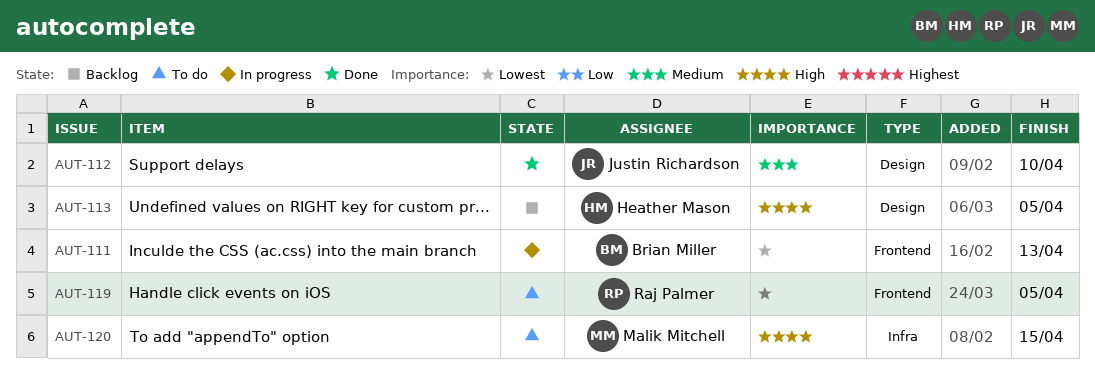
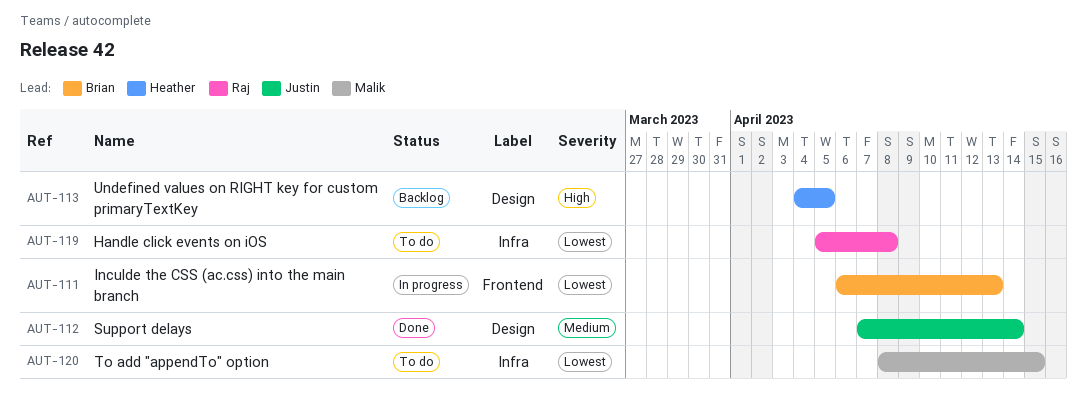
AUT-112, due: Apr 10 -> Apr 14
AUT-119, label: Frontend -> Infra
AUT-119, due: Apr 5 -> Apr 8
AUT-120, priority: High -> Lowest

